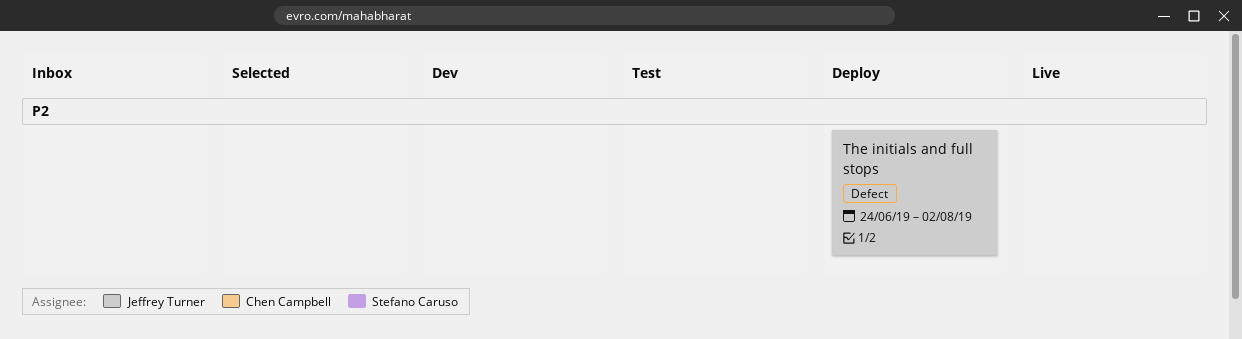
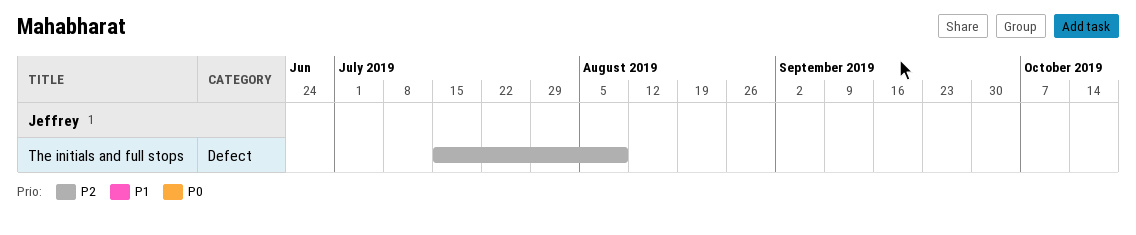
The initials and full stops, start: Jun 24 -> Jul 15
The initials and full stops, due: Aug 2 -> Aug 9

